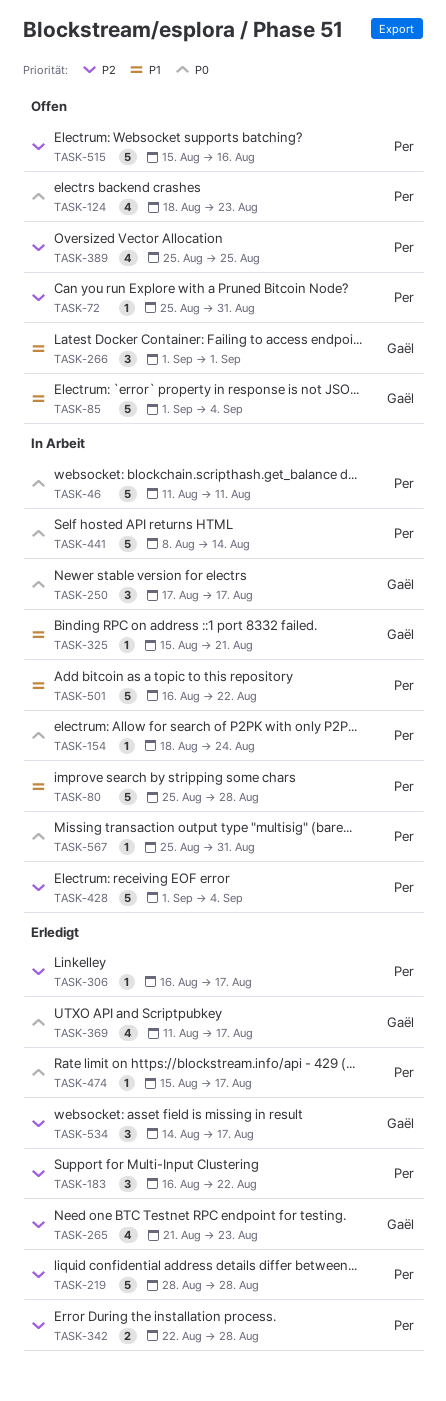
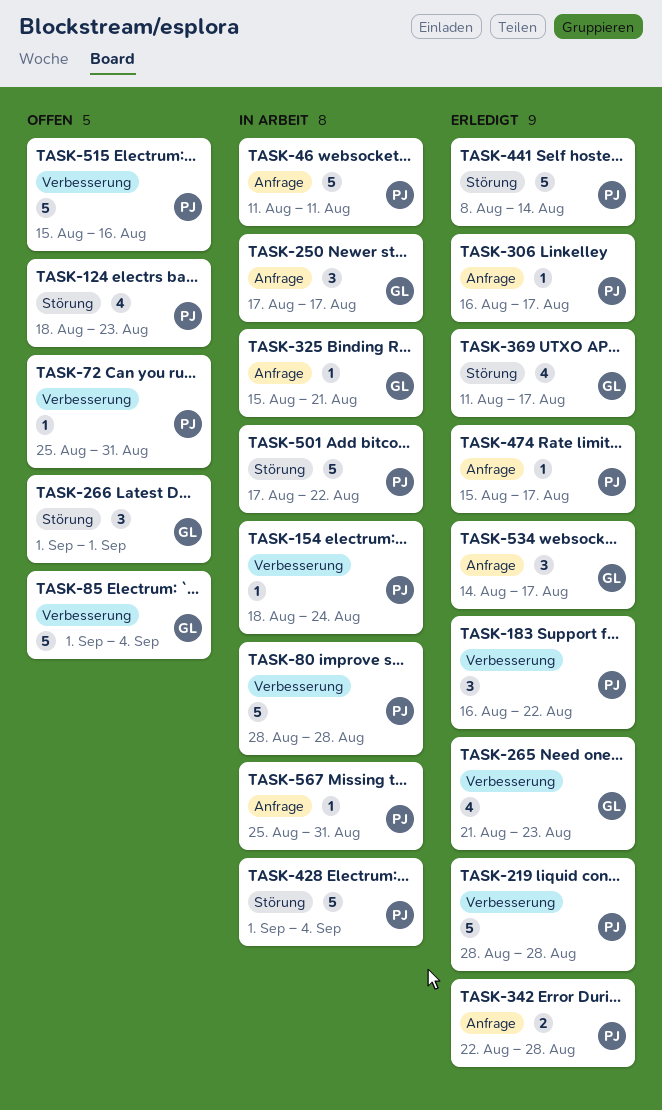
TASK-80, start: Aug 25 -> Aug 28
TASK-389: present -> none
TASK-441, status: In Arbeit -> Erledigt
TASK-501, start: Aug 16 -> Aug 17

